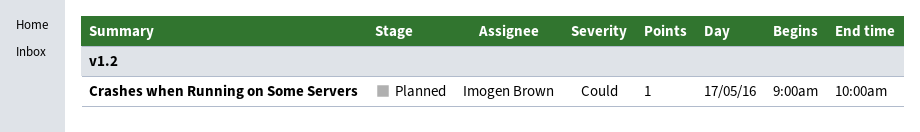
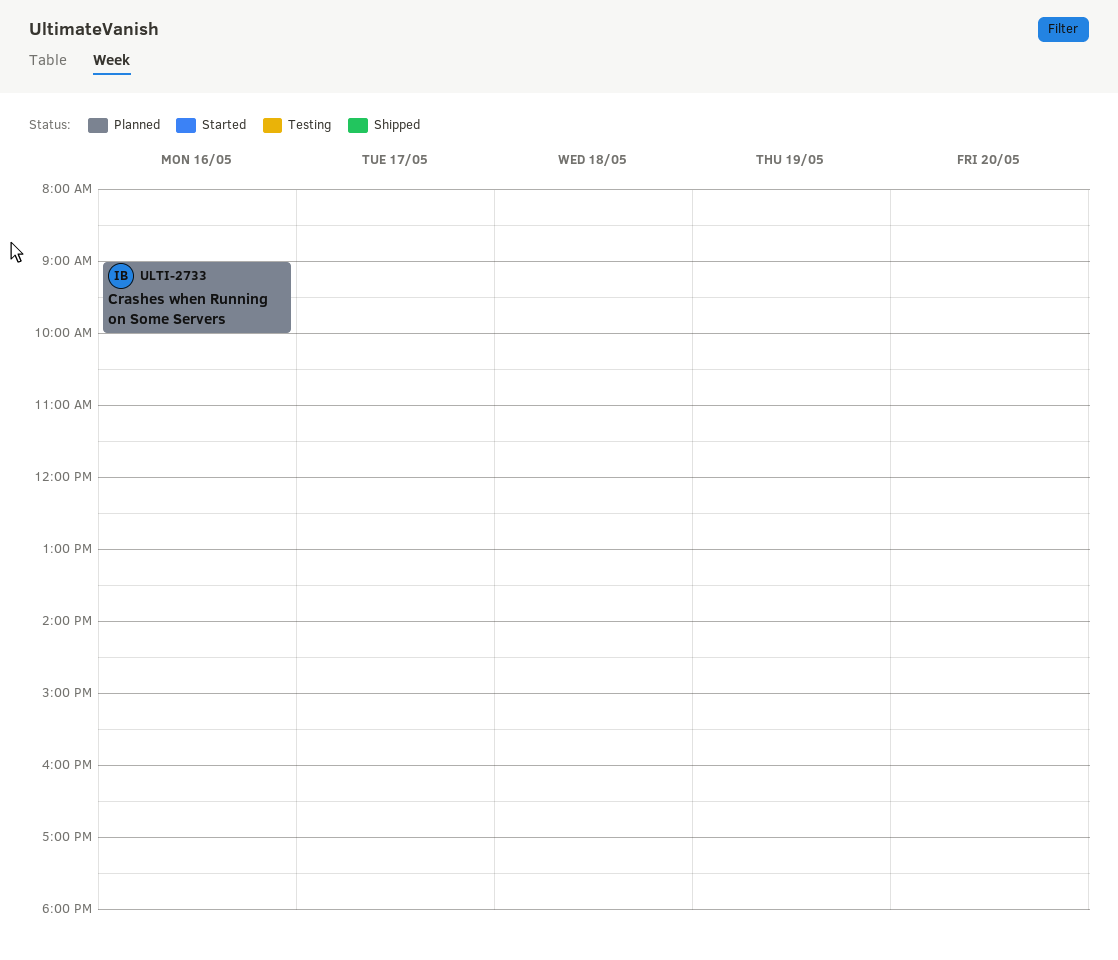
Crashes when Running on Some Servers, day: May 17 -> May 16

